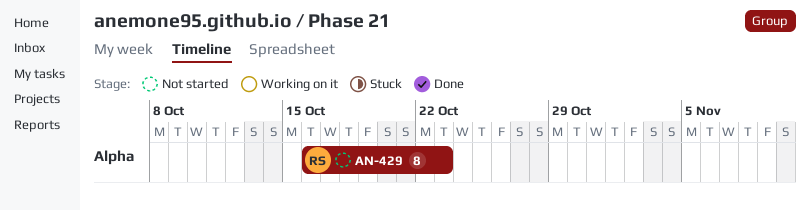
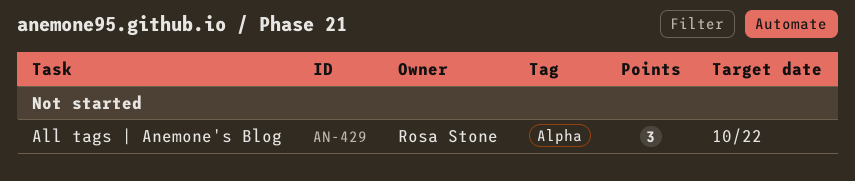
AN-429, estimate: 8 -> 3
AN-429, due: Oct 23 -> Oct 22

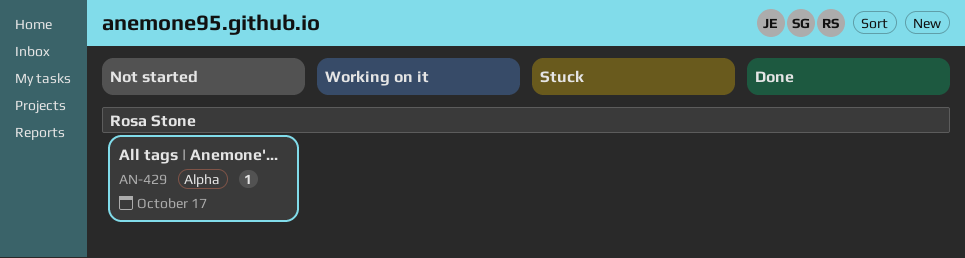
AN-429, estimate: 3 -> 1
AN-429, due: Oct 22 -> Oct 17

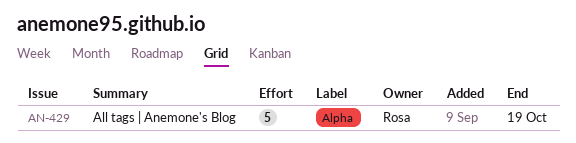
AN-429, estimate: 1 -> 5
AN-429, due: Oct 17 -> Oct 19

